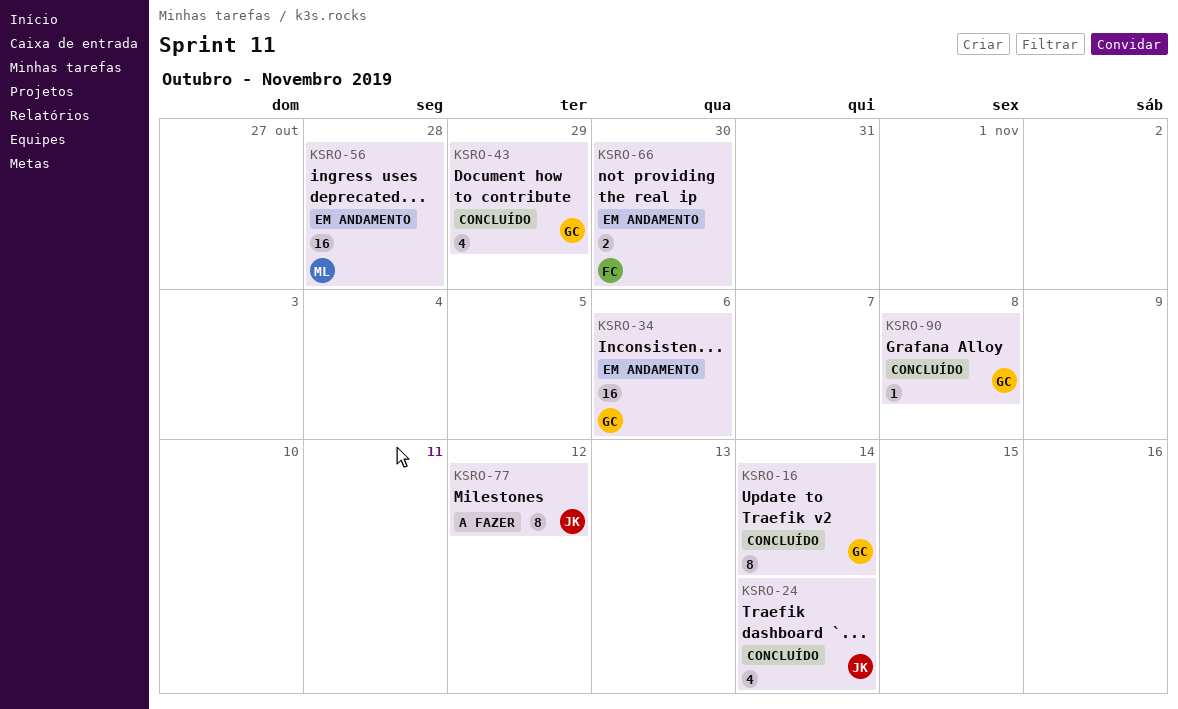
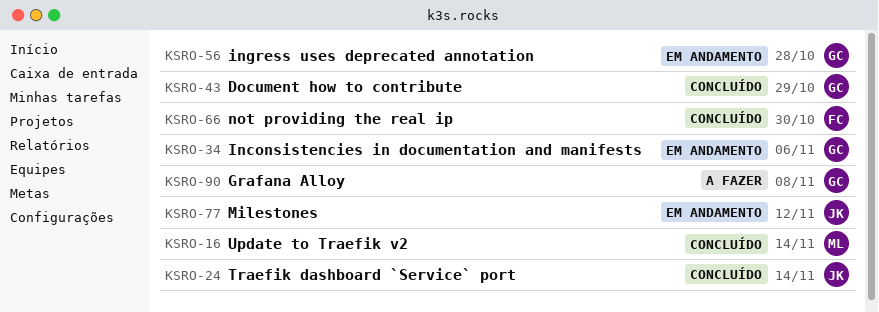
KSRO-16, owner: GC -> ML
KSRO-56, owner: ML -> GC
KSRO-66, status: Em andamento -> Concluído
KSRO-77, status: A fazer -> Em andamento
KSRO-90, status: Concluído -> A fazer

